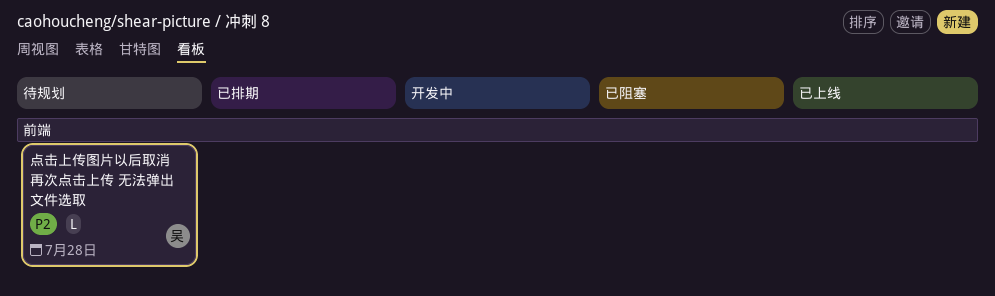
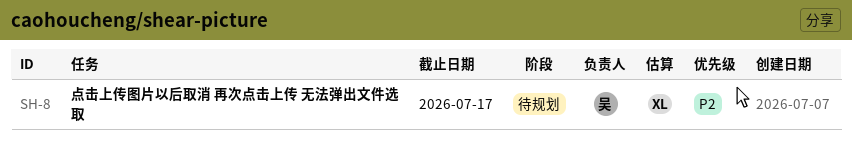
点击上传图片以后取消 再次点击上传 无法弹出文件选取, estimate: L -> XL
点击上传图片以后取消 再次点击上传 无法弹出文件选取, due: Jul 28 -> Jul 17

